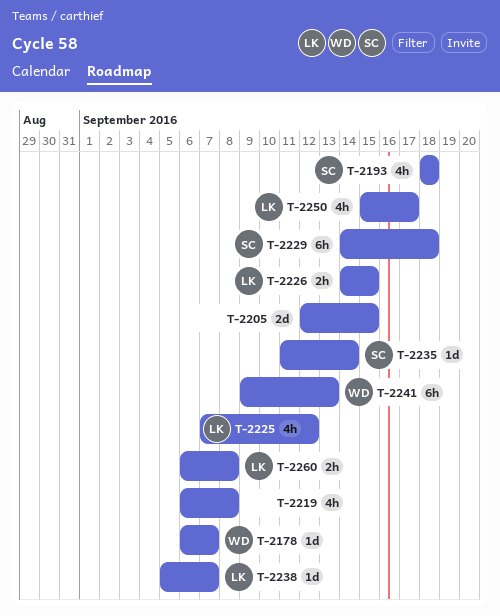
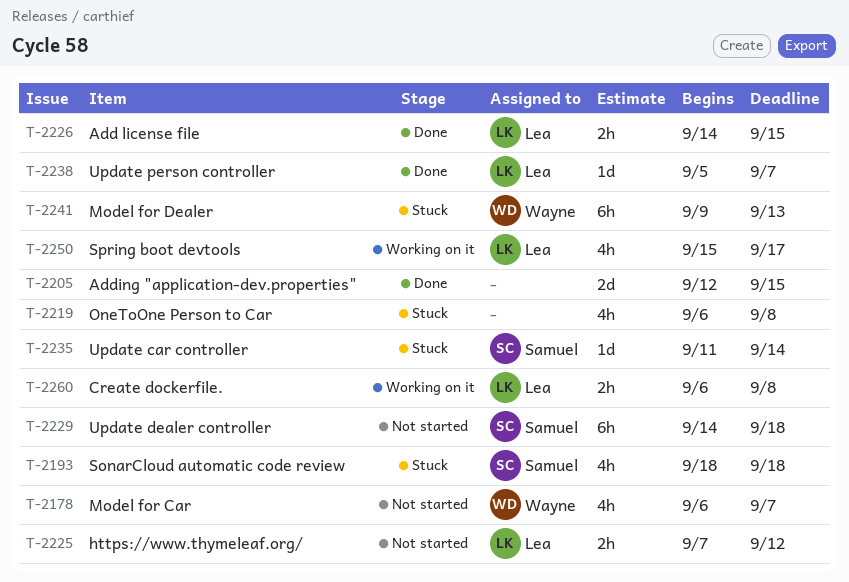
T-2178, estimate: 1d -> 4h
T-2225, estimate: 4h -> 2h

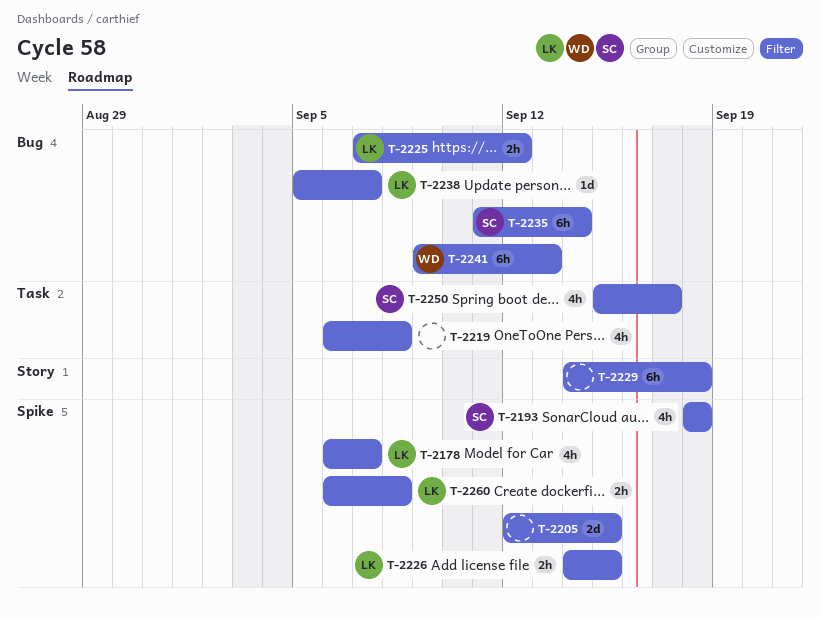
T-2178, owner: Wayne -> Lea
T-2229, owner: Samuel -> none
T-2235, estimate: 1d -> 6h
T-2250, owner: Lea -> Samuel

